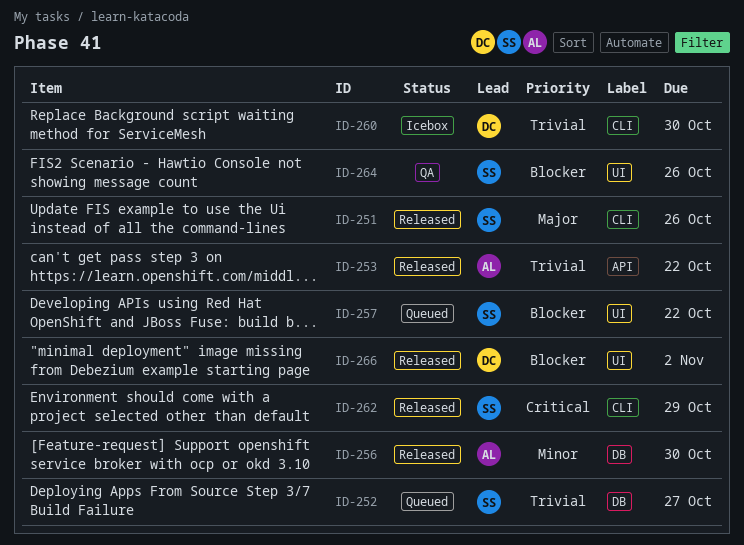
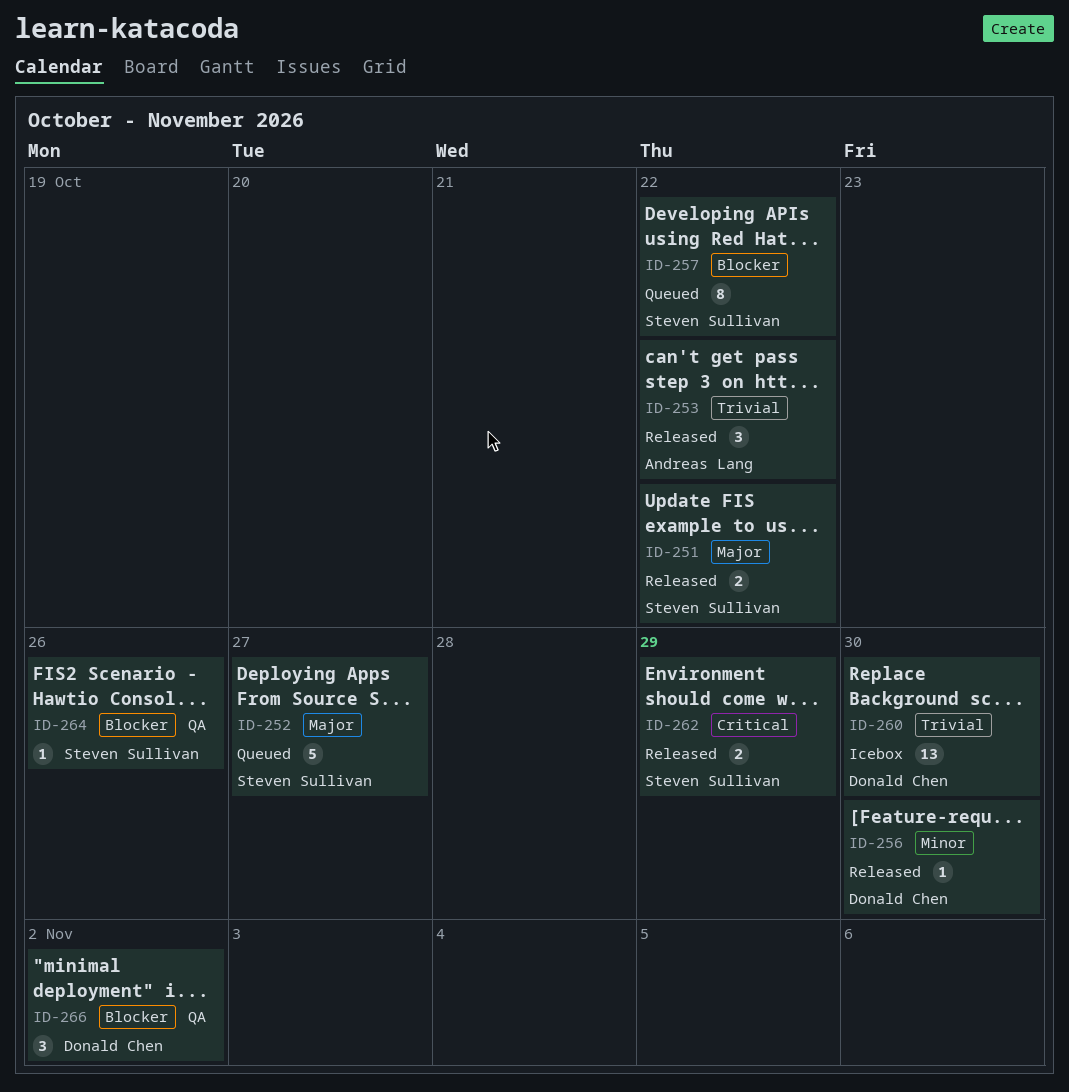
ID-251, due: Oct 26 -> Oct 22
ID-252, priority: Trivial -> Major
ID-256, owner: Andreas Lang -> Donald Chen
ID-266, status: Released -> QA

